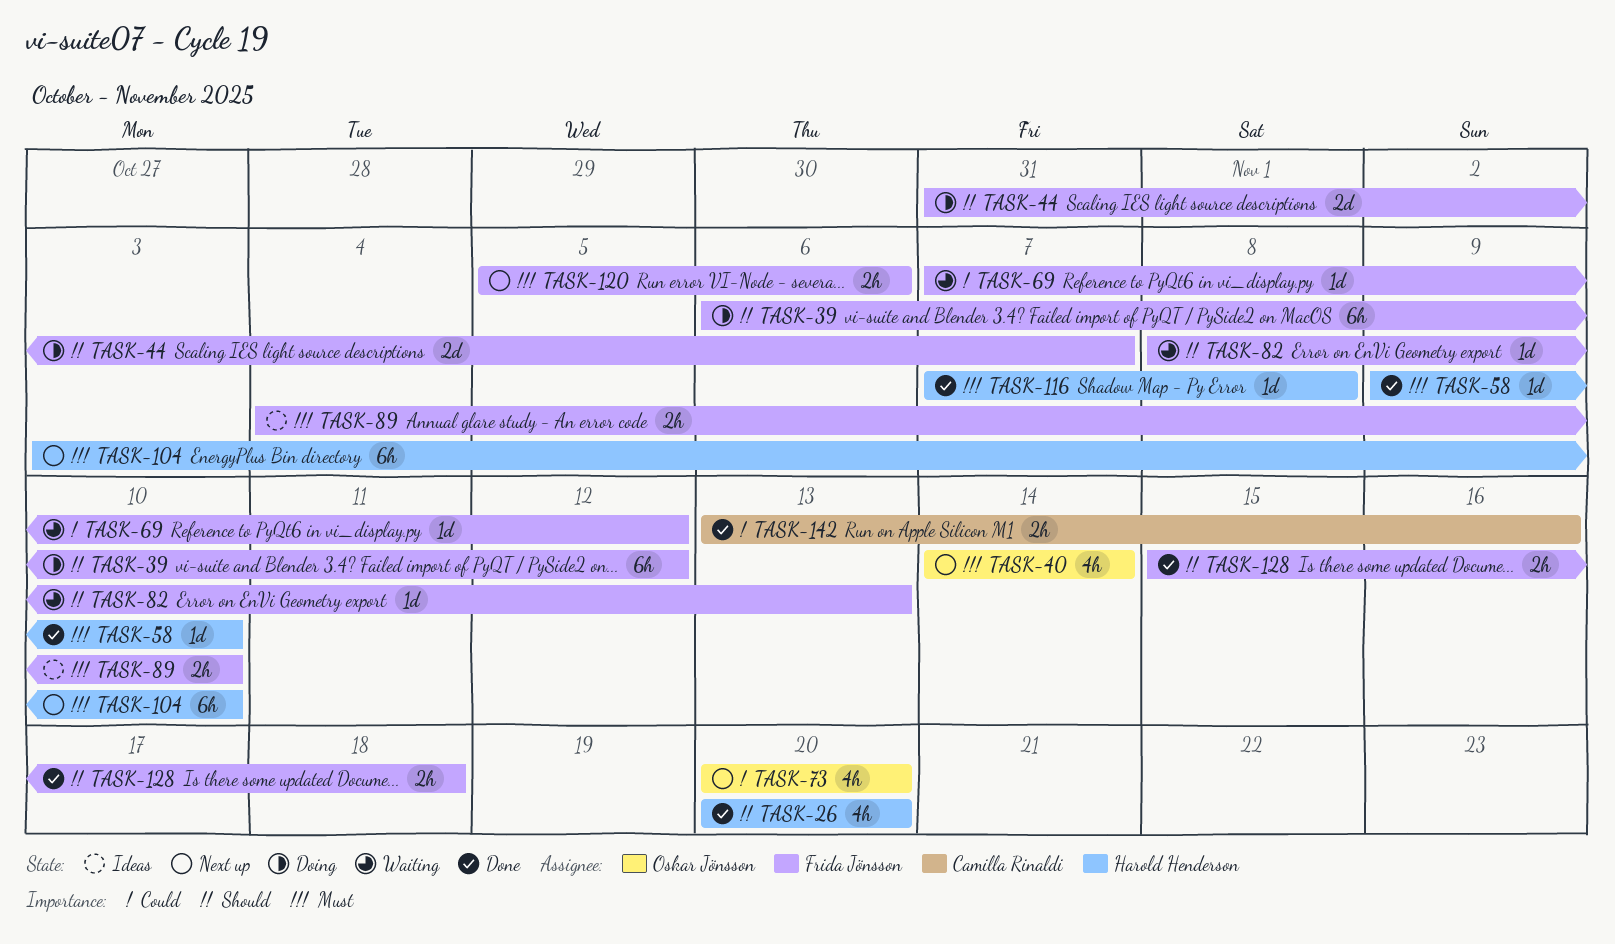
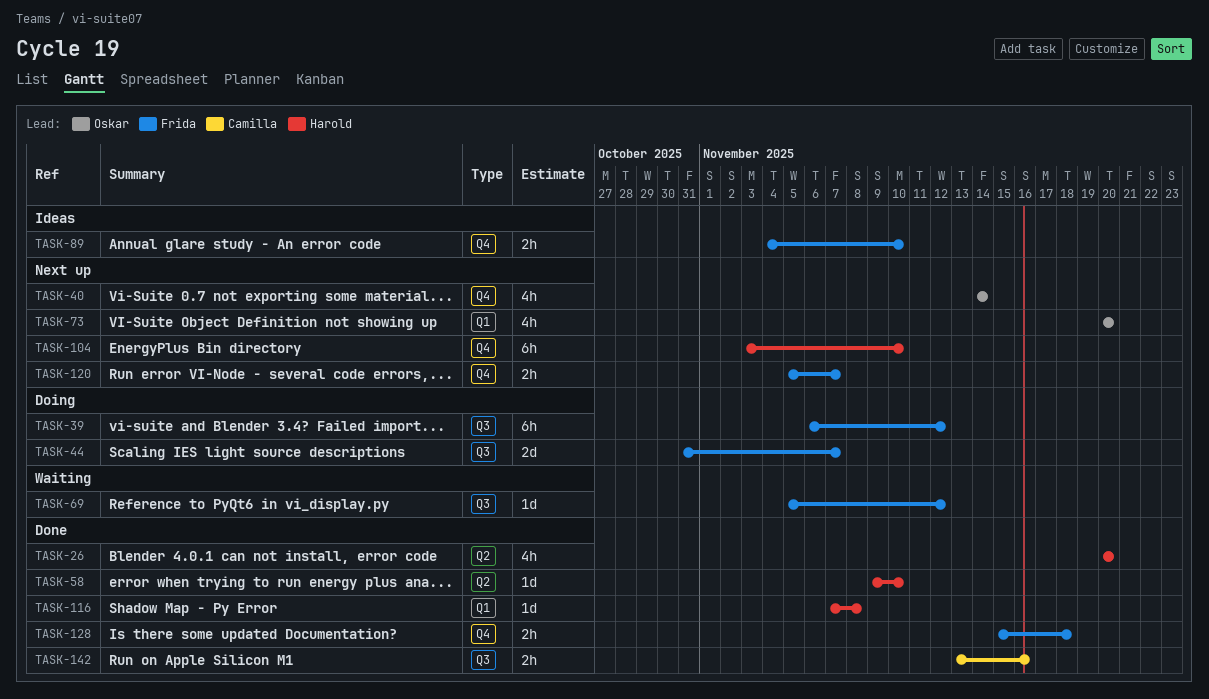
TASK-69, start: Nov 7 -> Nov 5
TASK-82: present -> none
TASK-120, due: Nov 6 -> Nov 7

